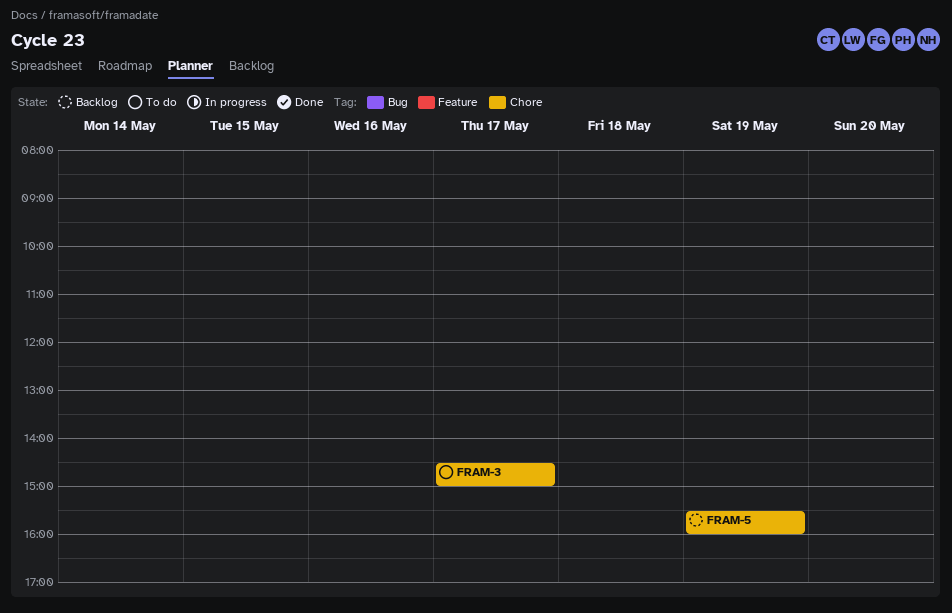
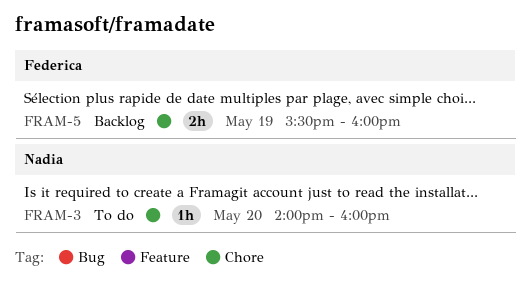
FRAM-3, day: May 17 -> May 20
FRAM-3, begins: 14:30 -> 14:00
FRAM-3, ends: 15:00 -> 16:00

